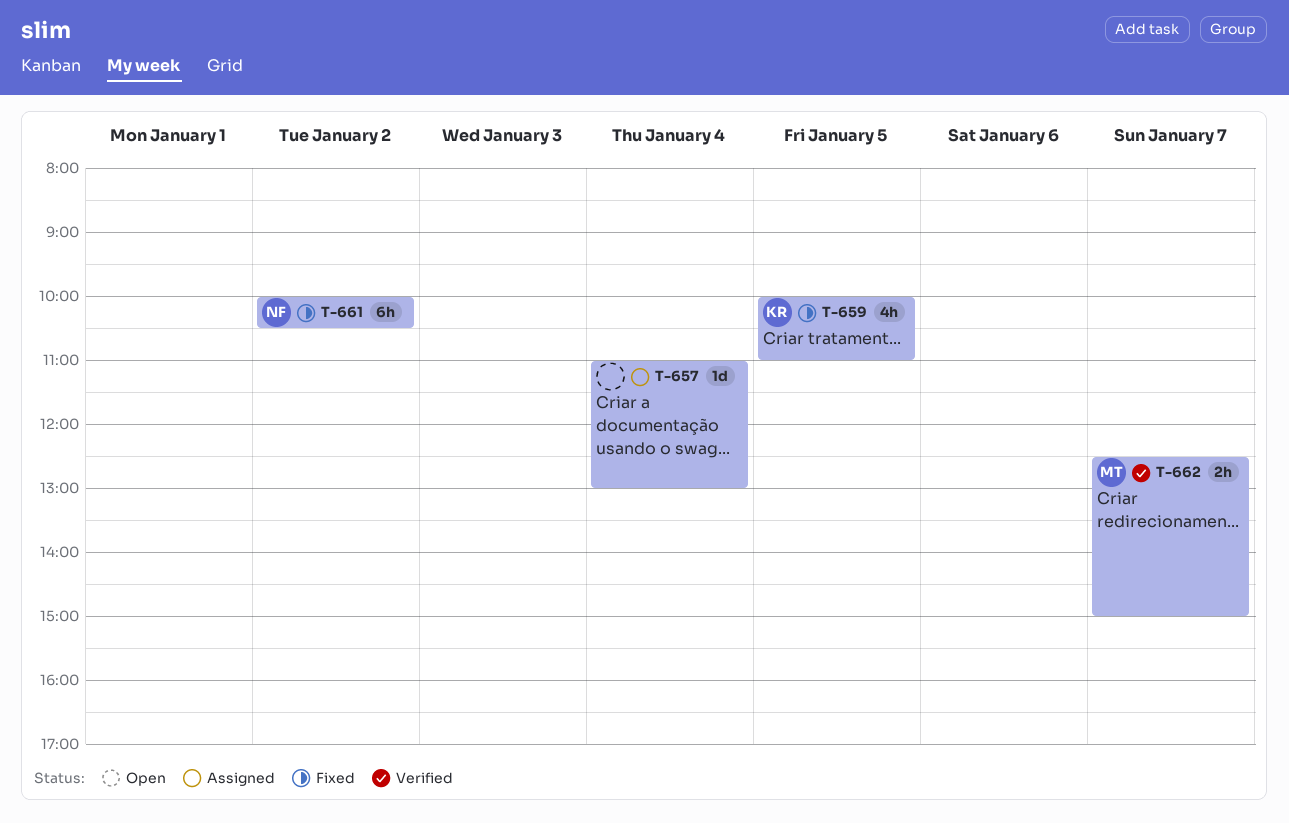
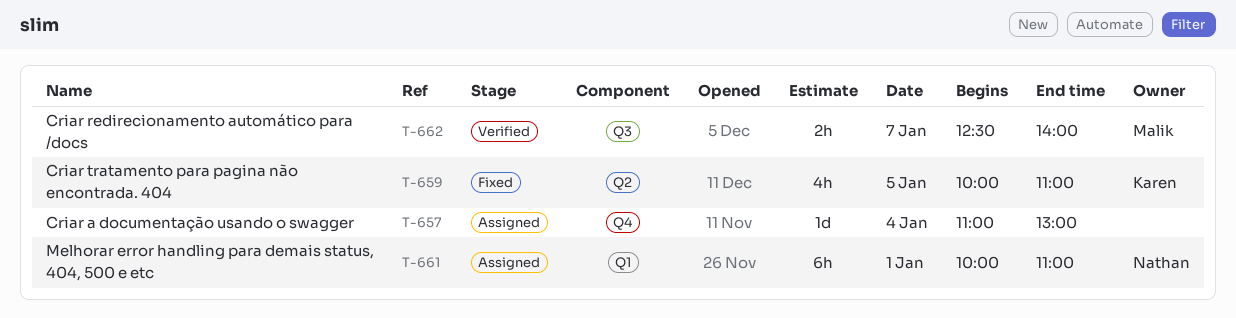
T-661, status: Fixed -> Assigned
T-661, day: Jan 2 -> Jan 1
T-661, ends: 10:30 -> 11:00
T-662, ends: 15:00 -> 14:00

